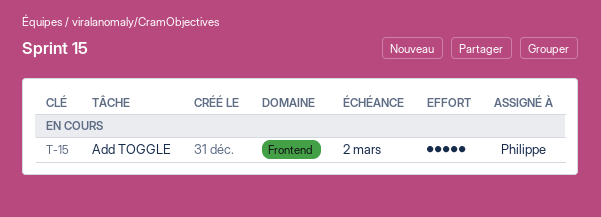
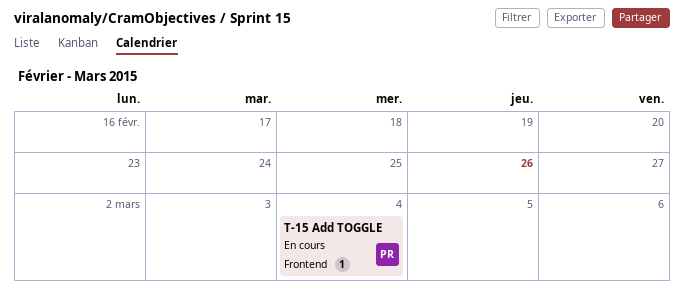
T-15, estimate: 5 -> 1
T-15, due: Mar 2 -> Mar 4

